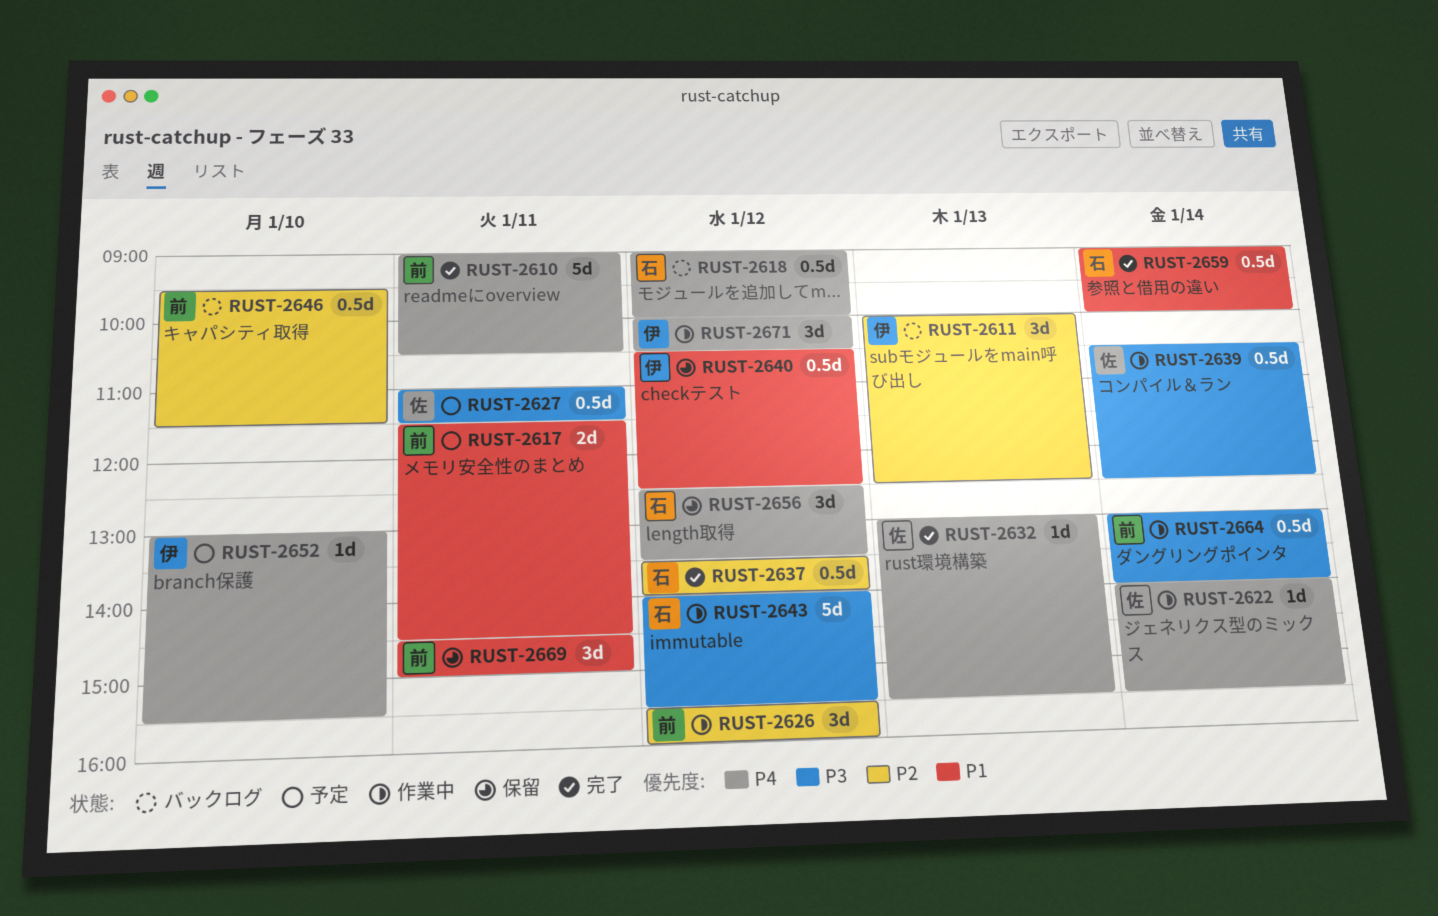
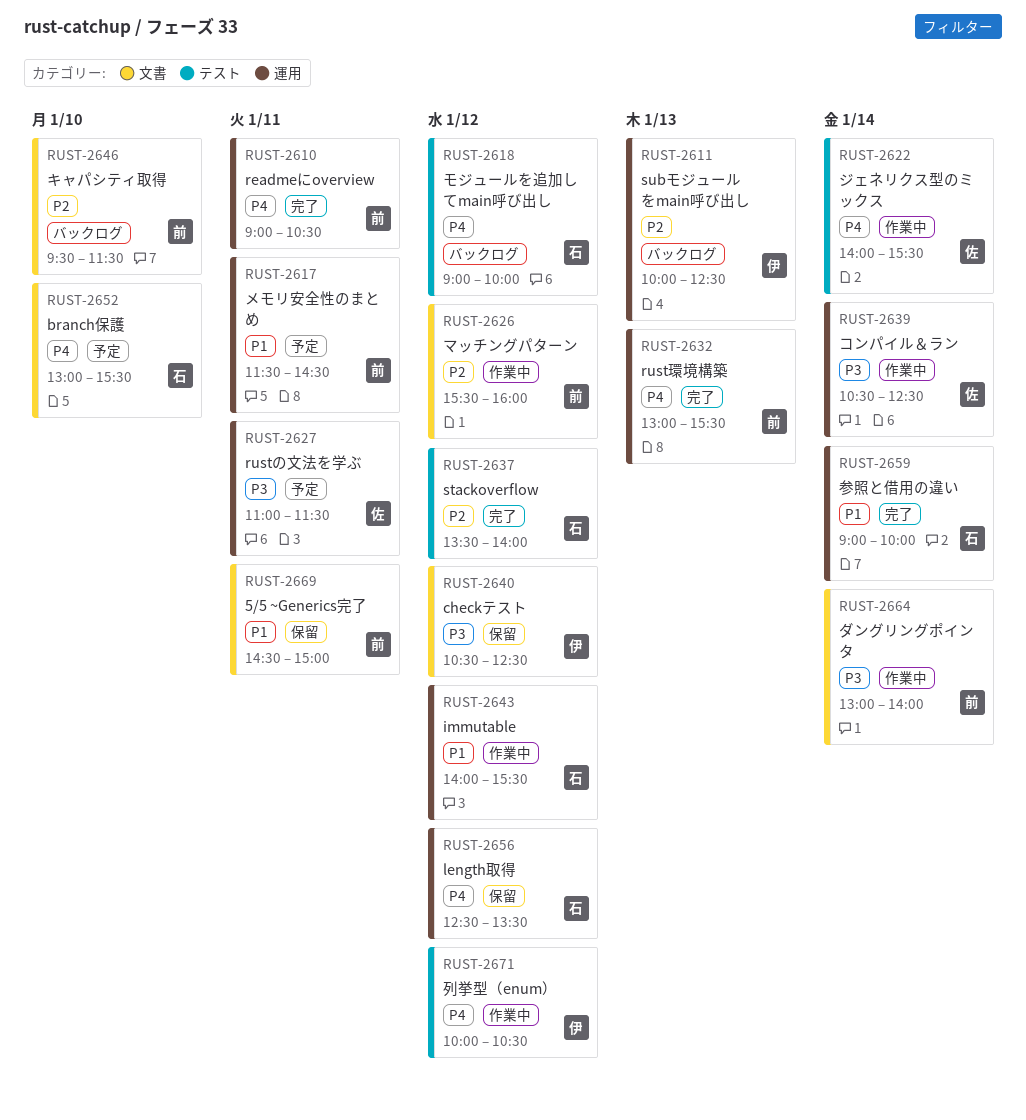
RUST-2632, owner: 佐 -> 前
RUST-2640, priority: P1 -> P3
RUST-2643, priority: P3 -> P1
RUST-2652, owner: 伊 -> 石

